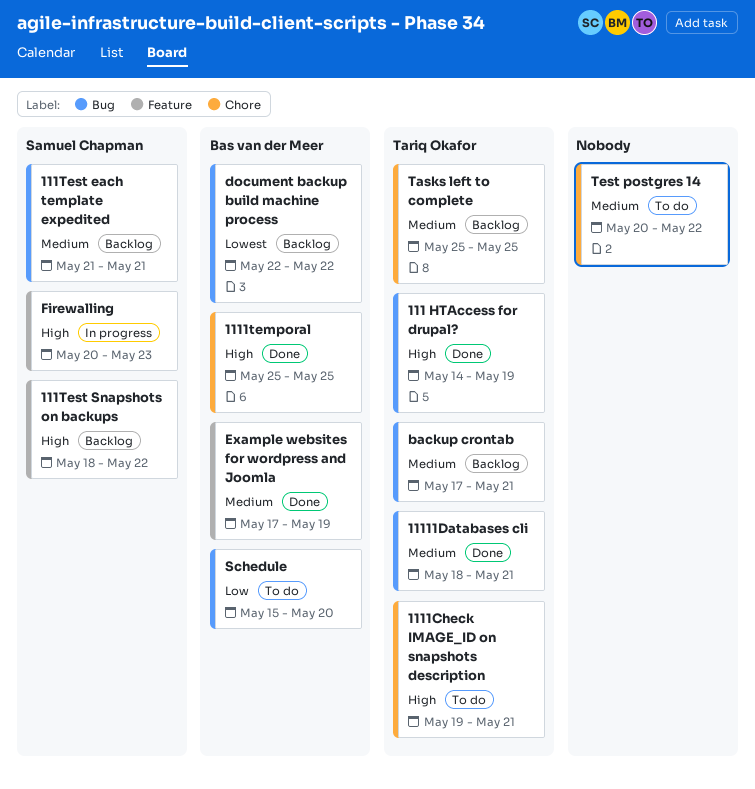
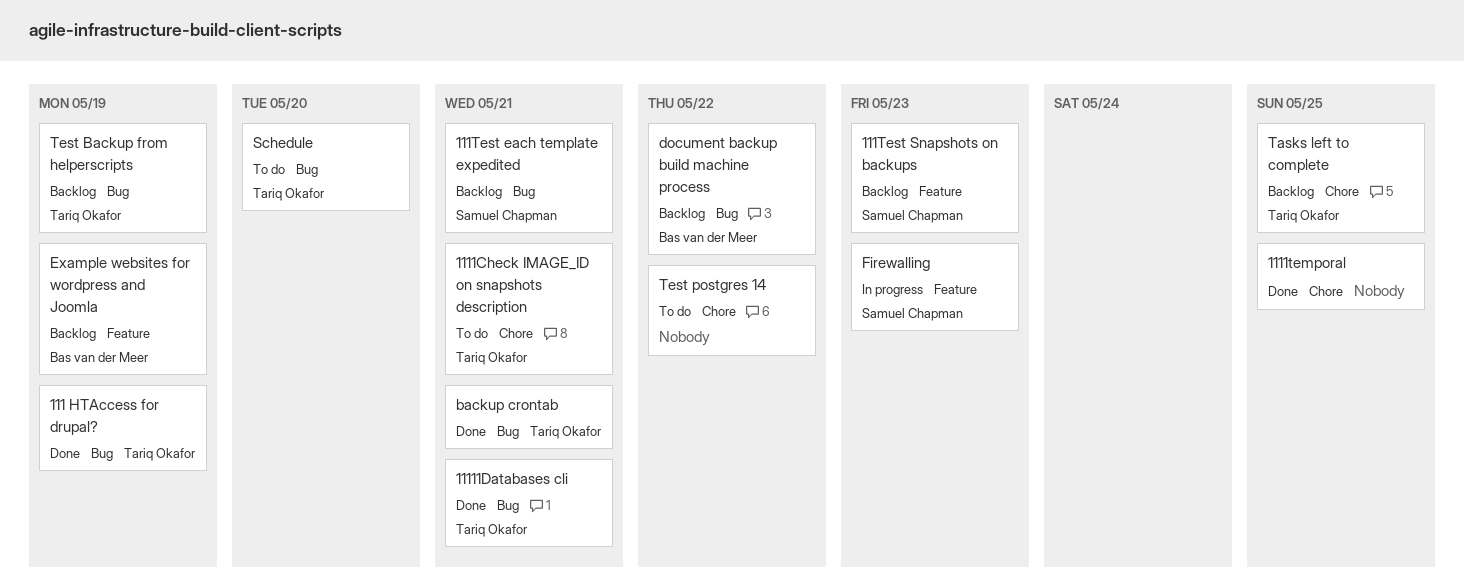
1111temporal, owner: Bas van der Meer -> none
111Test Snapshots on backups, due: May 22 -> May 23
backup crontab, status: Backlog -> Done
Example websites for wordpress and Joomla, status: Done -> Backlog
Schedule, owner: Bas van der Meer -> Tariq Okafor
Test Backup from helperscripts: none -> present

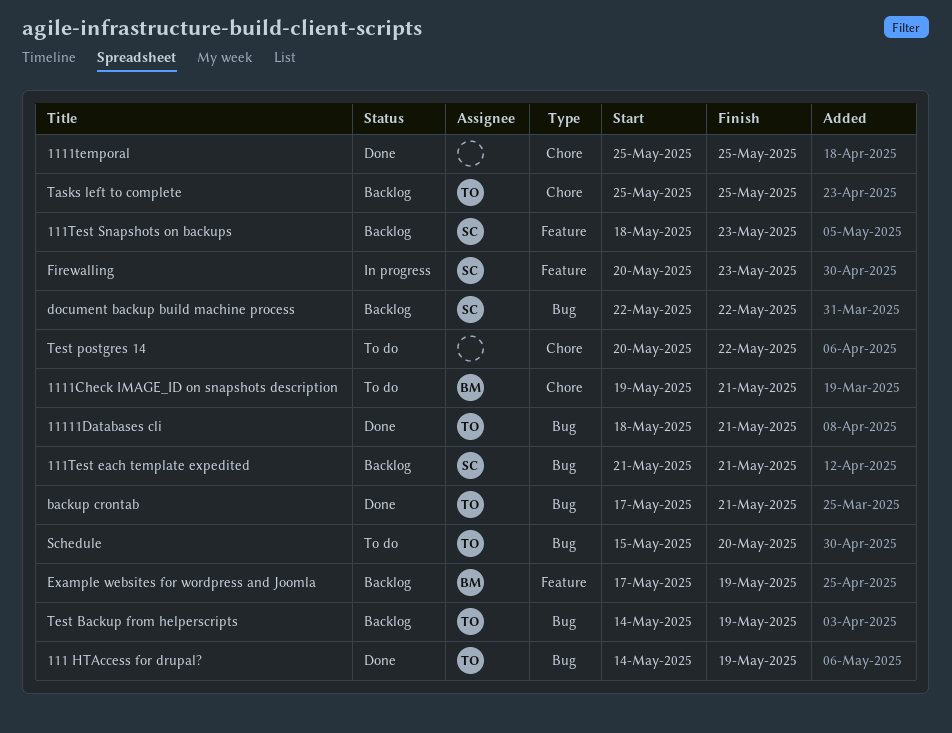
1111Check IMAGE_ID on snapshots description, owner: Tariq Okafor -> Bas van der Meer
document backup build machine process, owner: Bas van der Meer -> Samuel Chapman

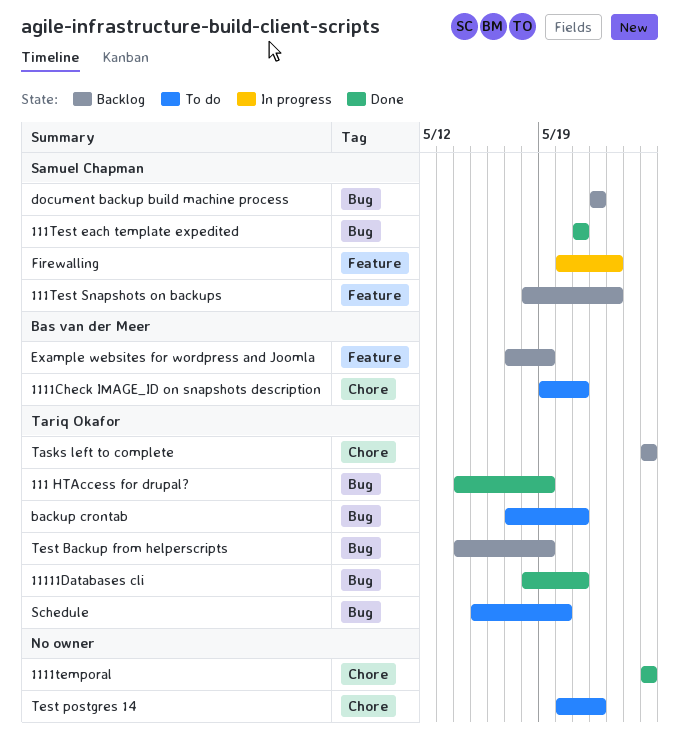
111Test each template expedited, status: Backlog -> Done
backup crontab, status: Done -> To do

